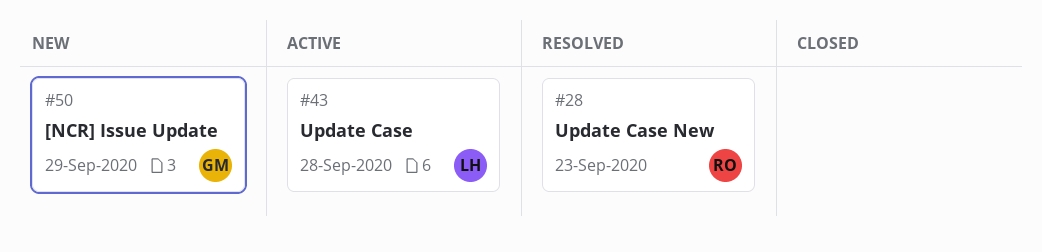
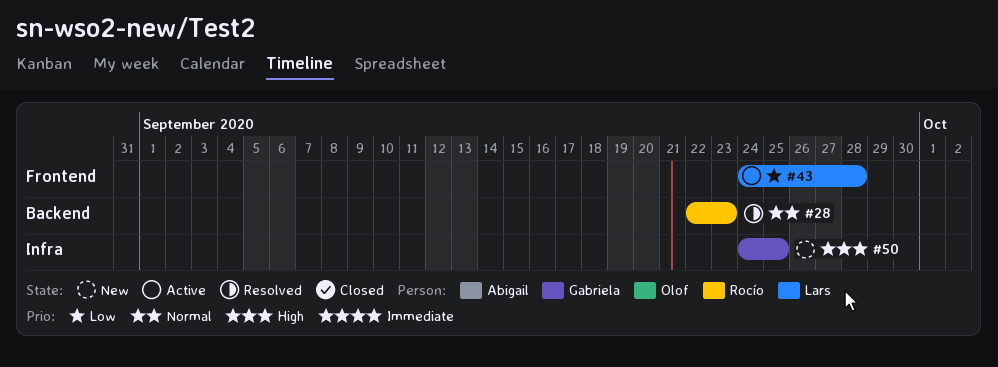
#50, due: Sep 29 -> Sep 25

